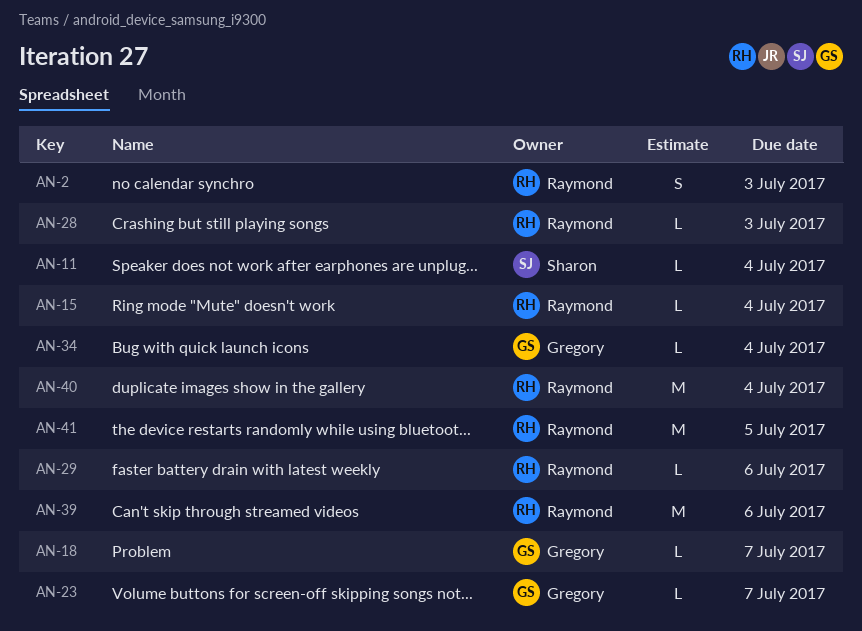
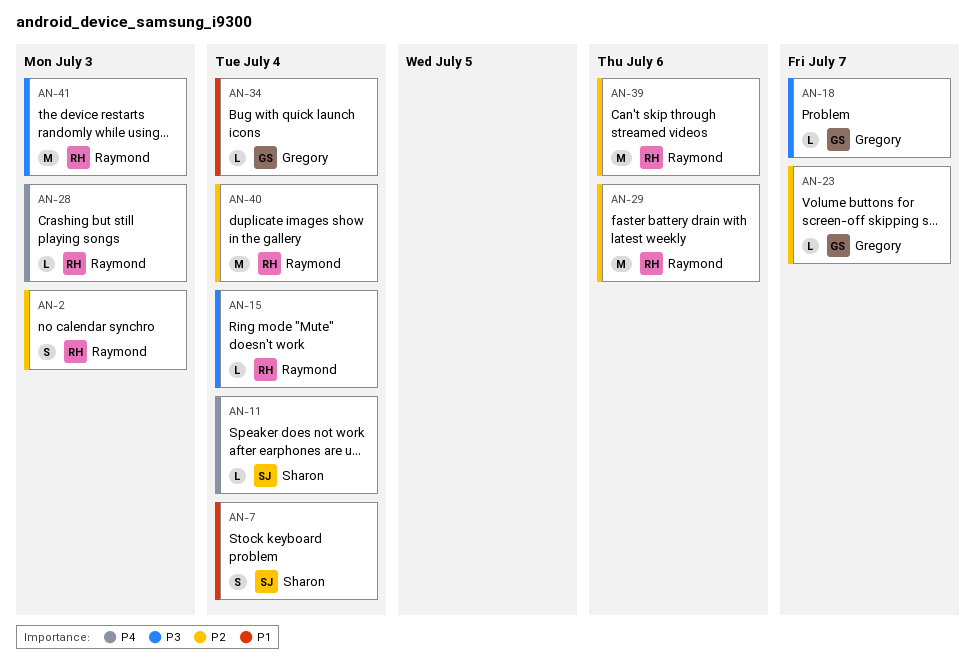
AN-7: none -> present
AN-29, estimate: L -> M
AN-41, due: Jul 5 -> Jul 3

